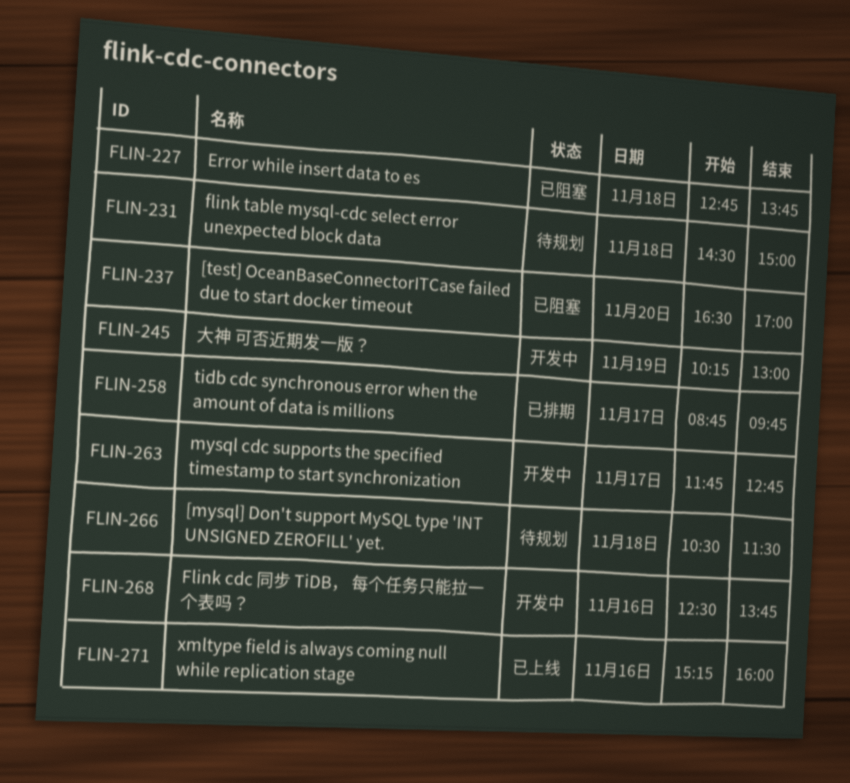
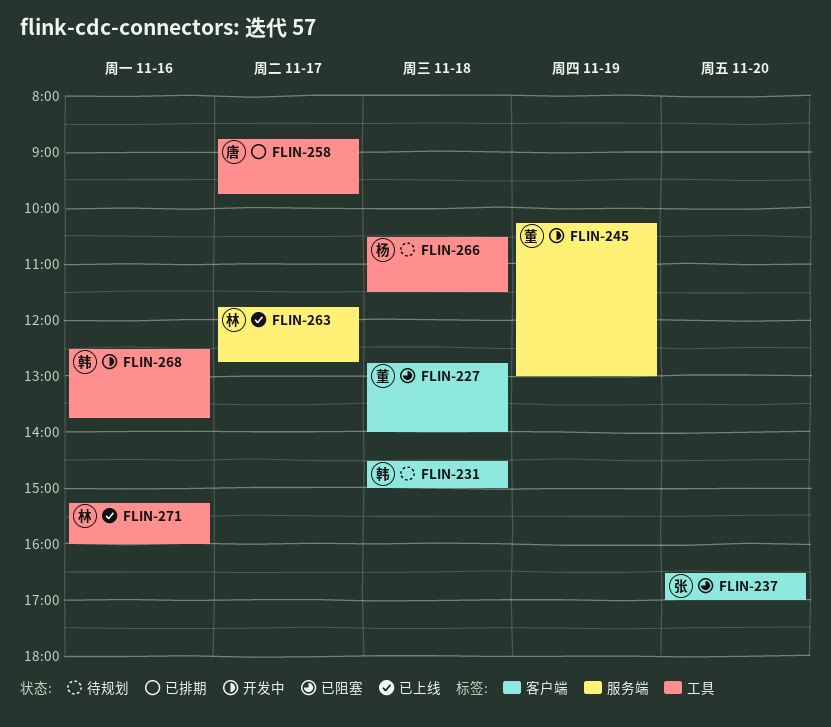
FLIN-227, ends: 13:45 -> 14:00
FLIN-263, status: 开发中 -> 已上线

